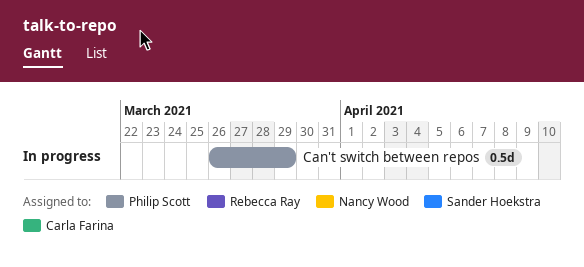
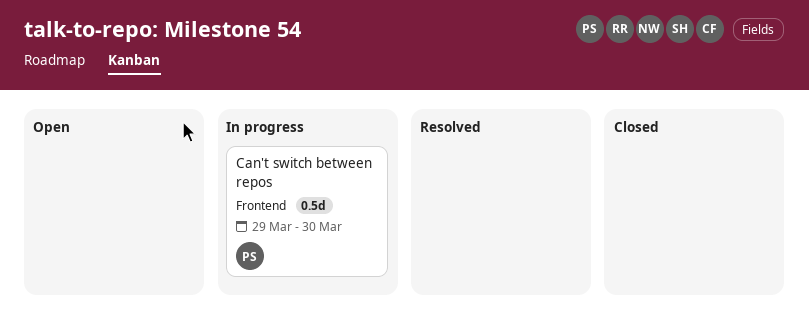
Can't switch between repos, start: Mar 26 -> Mar 29
Can't switch between repos, due: Mar 29 -> Mar 30

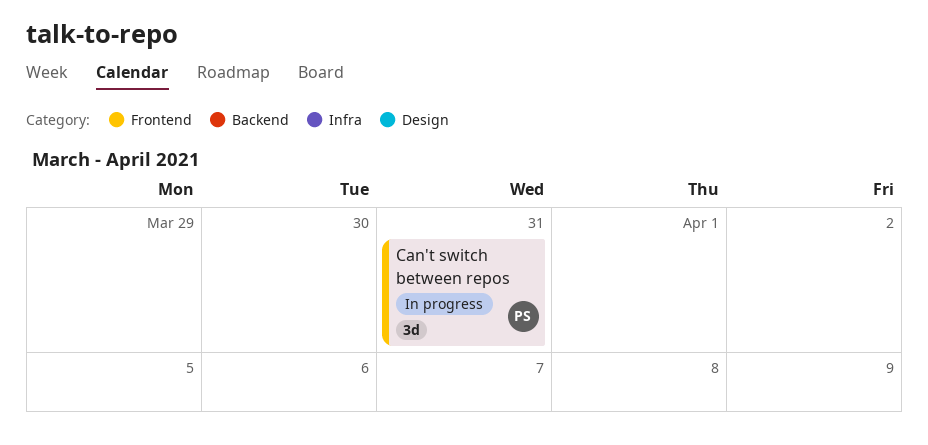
Can't switch between repos, estimate: 0.5d -> 3d
Can't switch between repos, due: Mar 30 -> Mar 31

